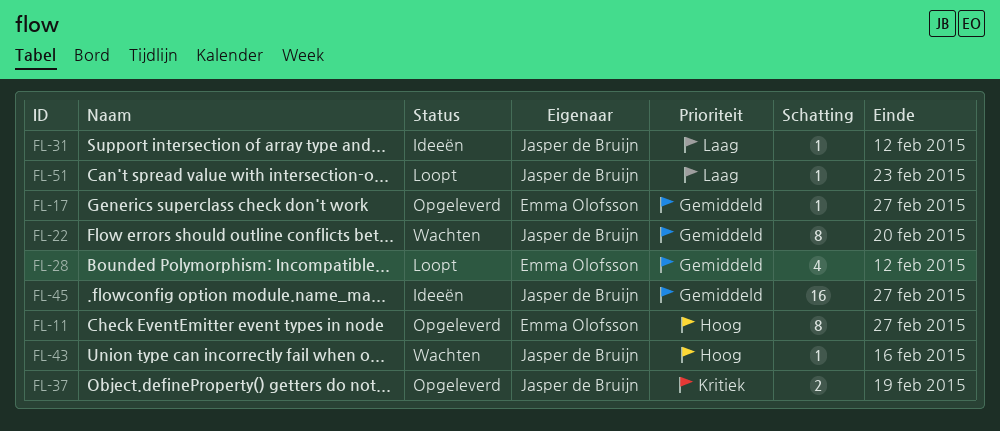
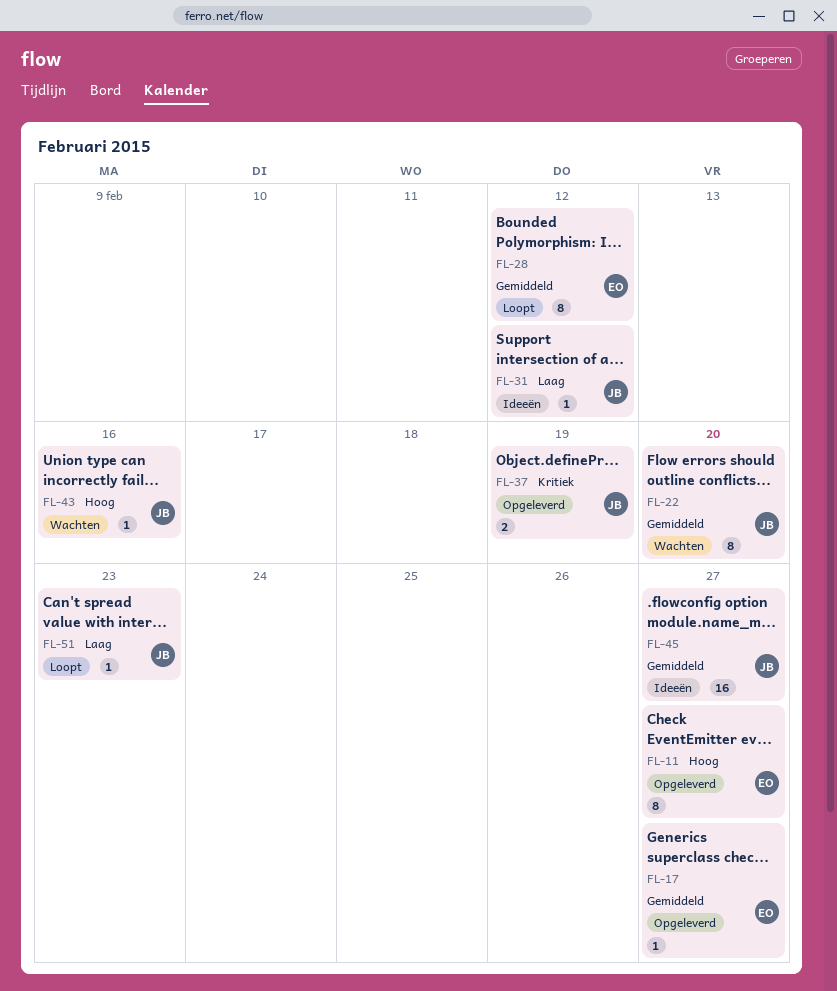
FL-28, estimate: 4 -> 8

